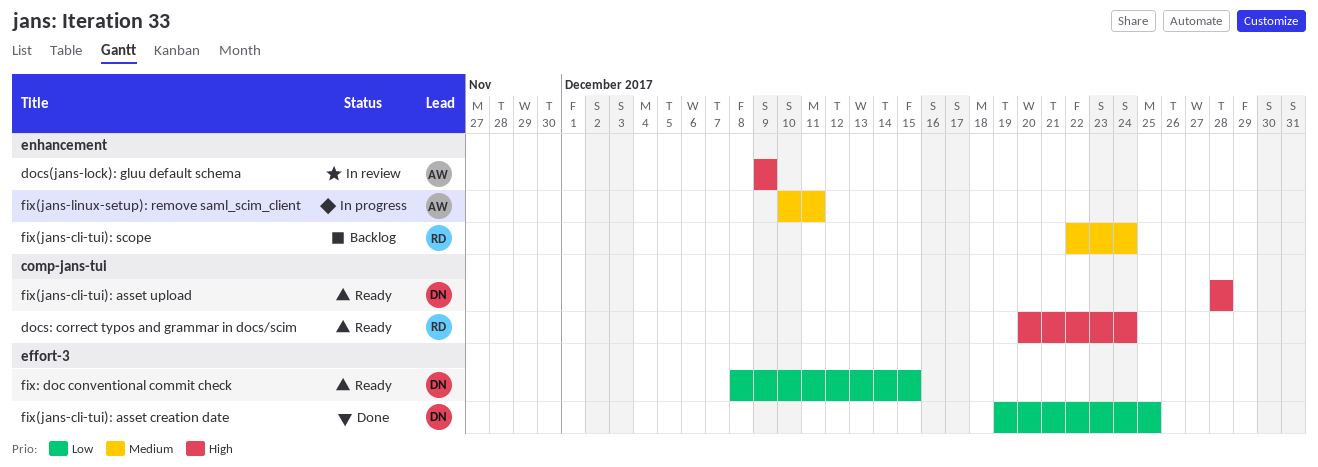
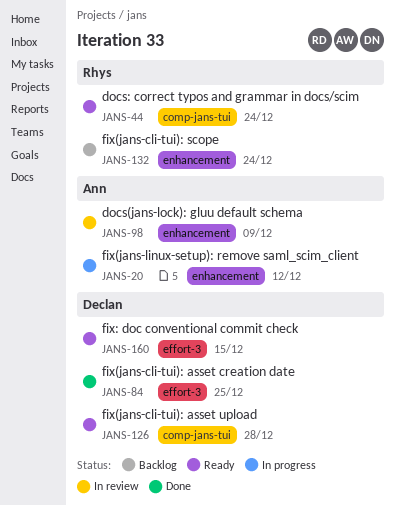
fix(jans-linux-setup): remove saml_scim_client, due: Dec 11 -> Dec 12

